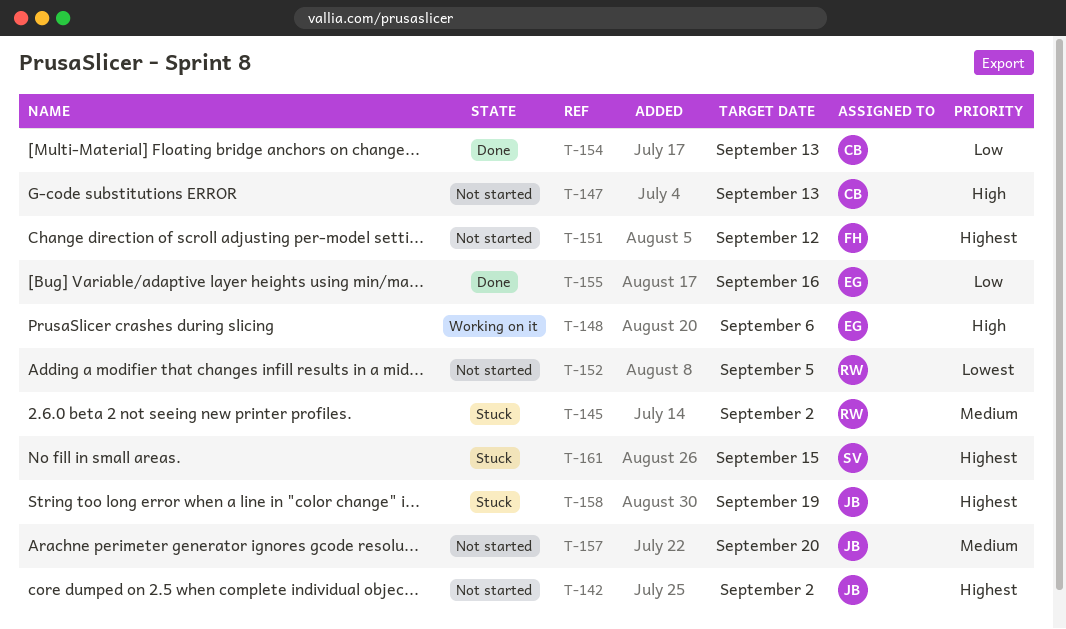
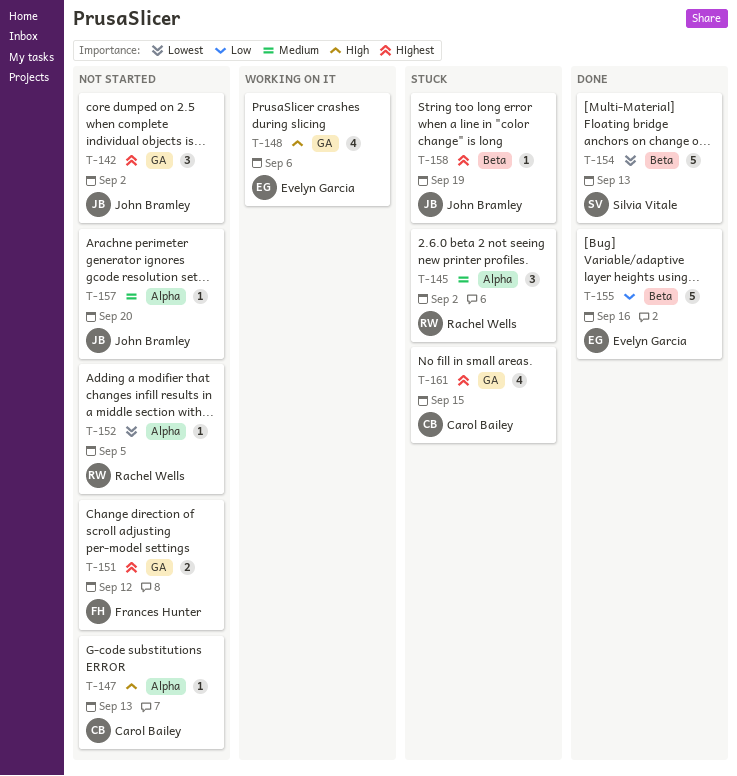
T-154, owner: Carol Bailey -> Silvia Vitale
T-154, priority: Low -> Lowest
T-161, owner: Silvia Vitale -> Carol Bailey

